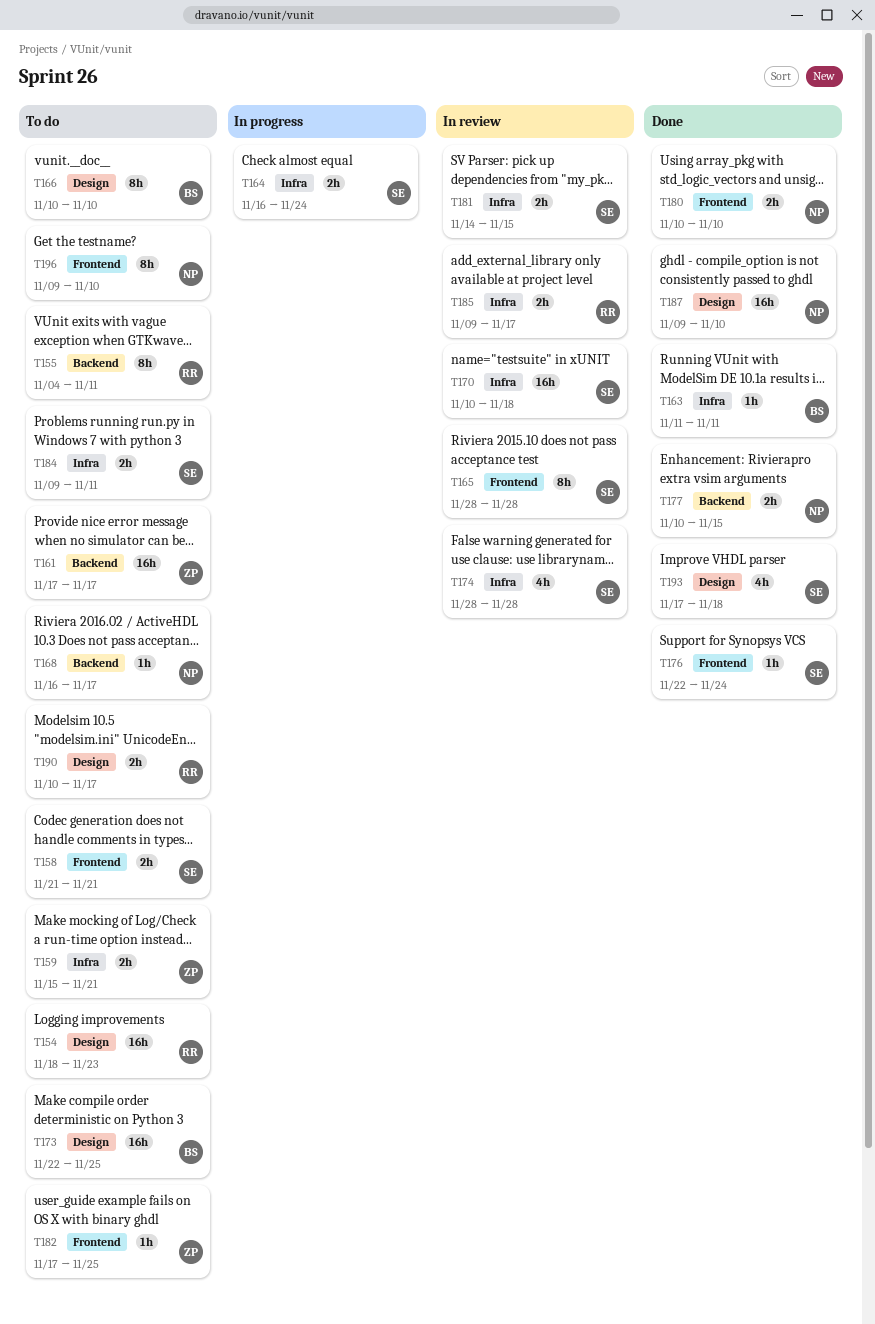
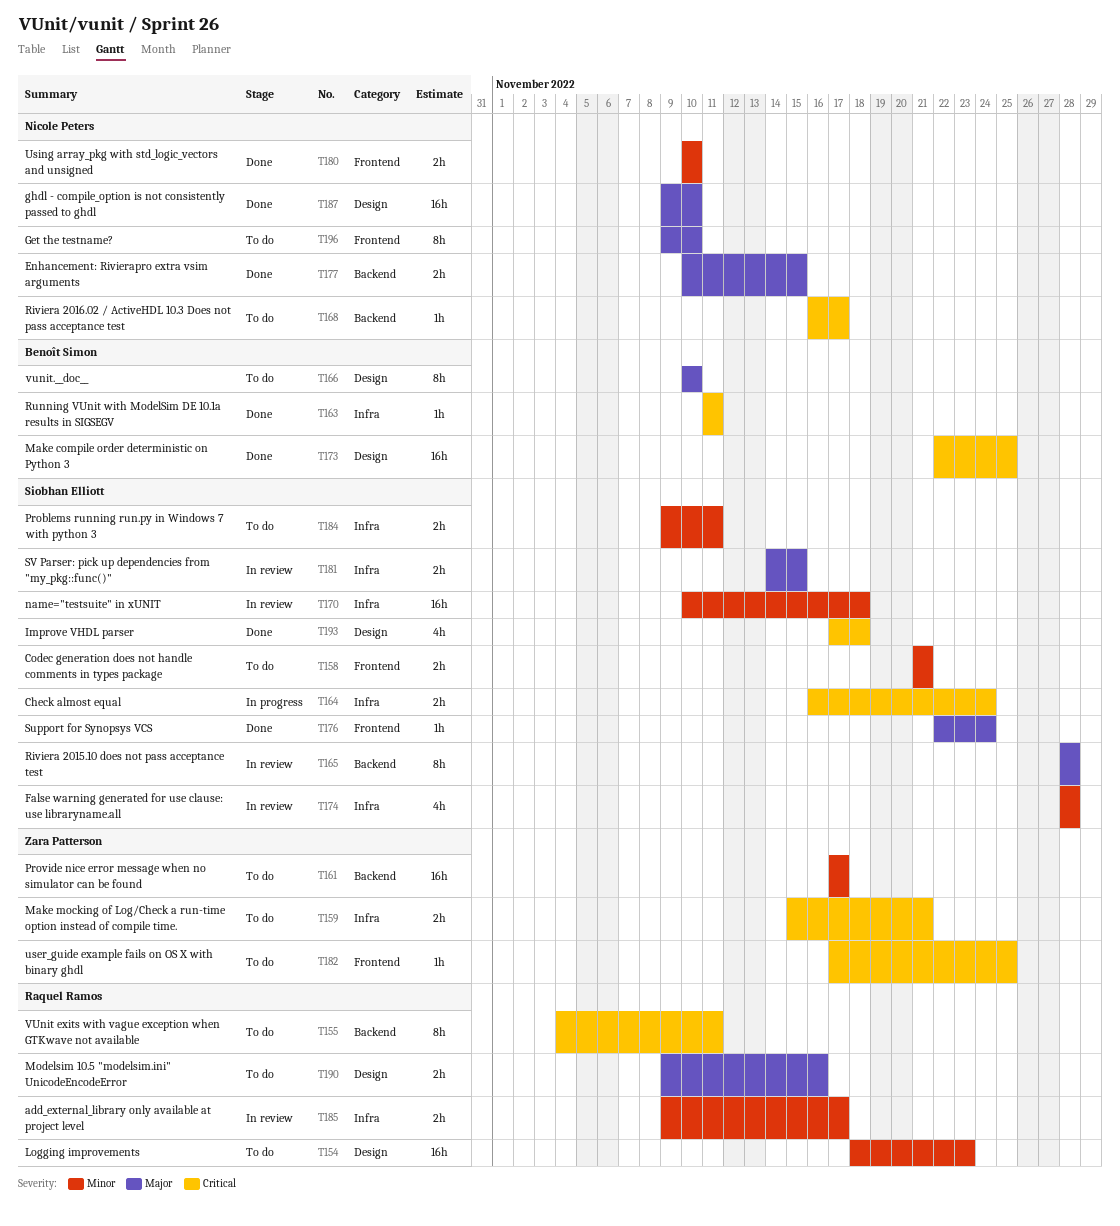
T165, label: Frontend -> Backend
T173, status: To do -> Done
T190, start: Nov 10 -> Nov 9
T190, due: Nov 17 -> Nov 16

